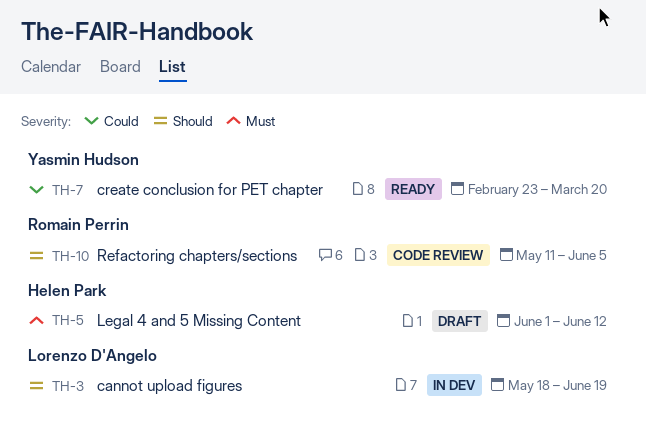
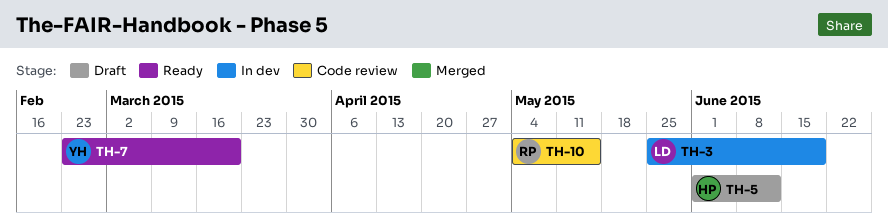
TH-3, start: May 18 -> May 25
TH-10, start: May 11 -> May 4
TH-10, due: Jun 5 -> May 15

